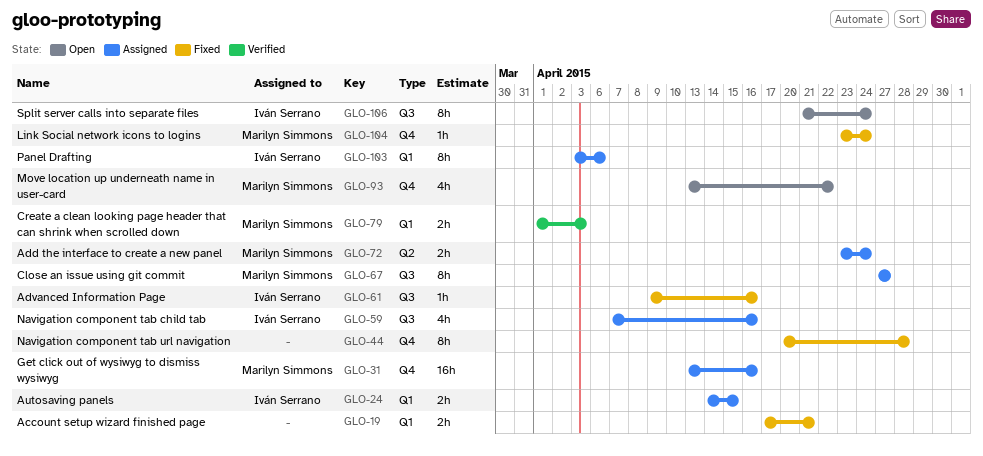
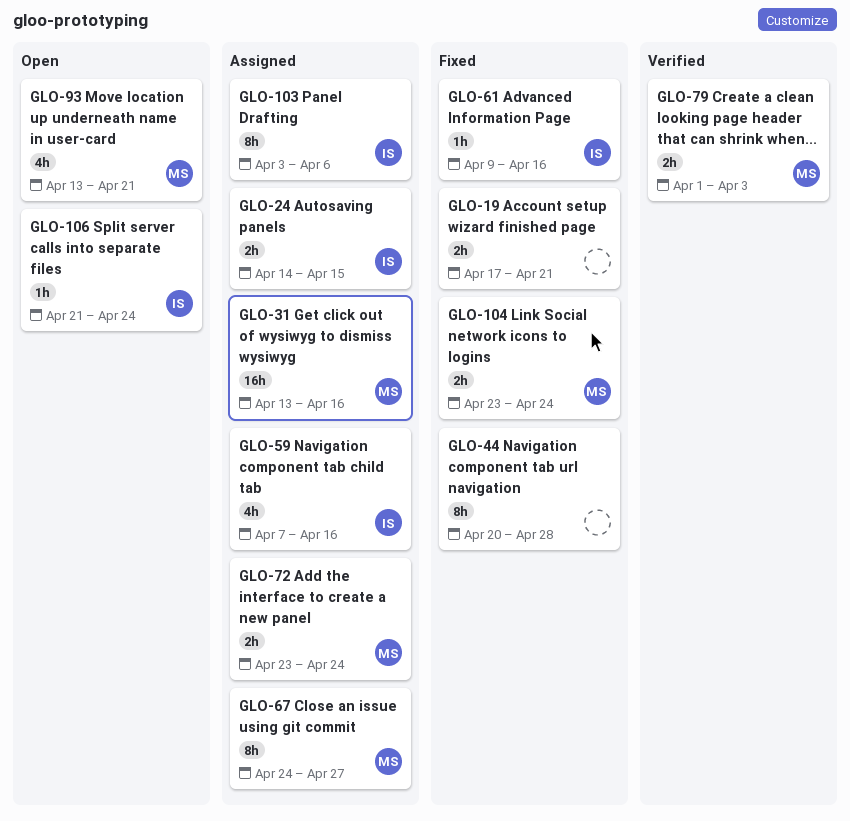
GLO-67, start: Apr 27 -> Apr 24
GLO-93, due: Apr 22 -> Apr 21
GLO-104, estimate: 1h -> 2h
GLO-106, estimate: 8h -> 1h

